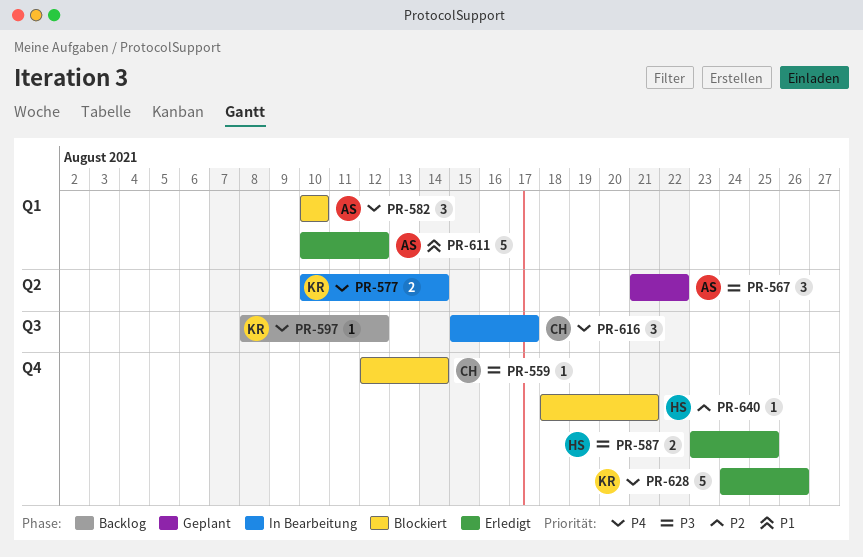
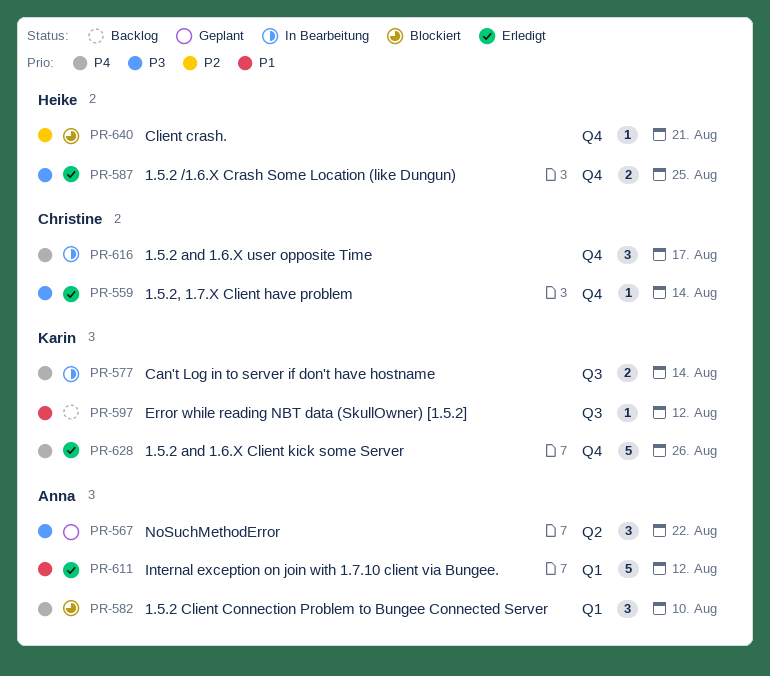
PR-559, status: Blockiert -> Erledigt
PR-577, label: Q2 -> Q3
PR-597, priority: P4 -> P1
PR-616, label: Q3 -> Q4

